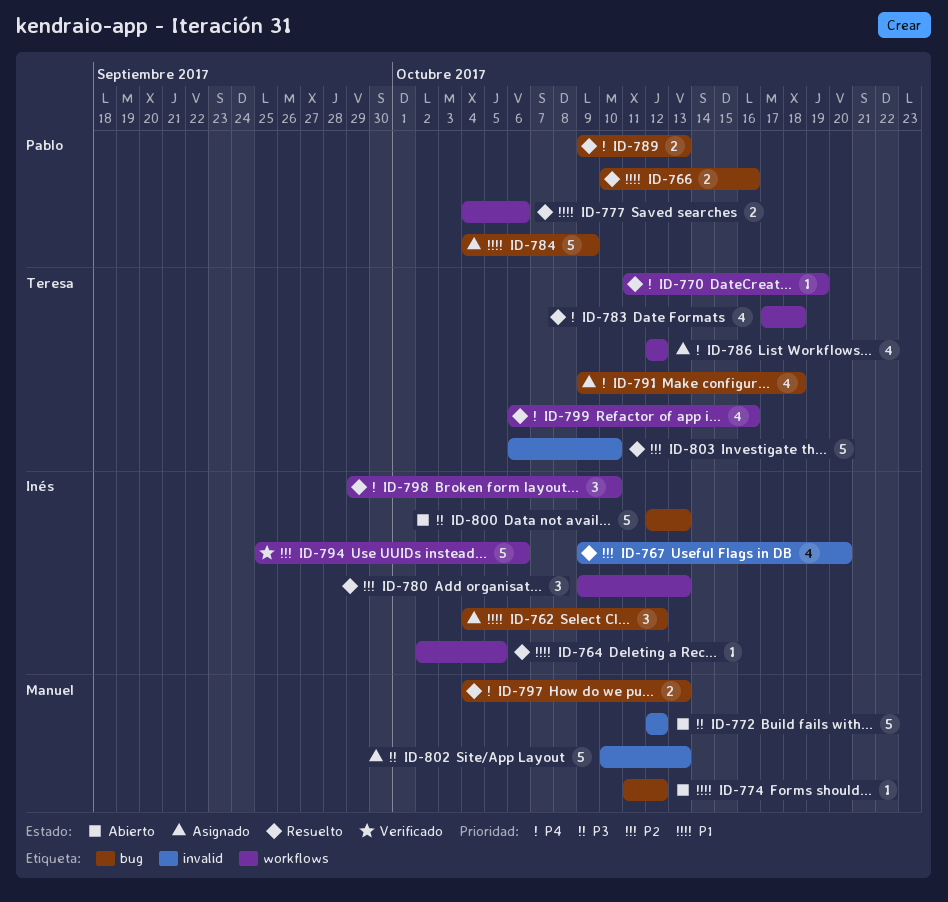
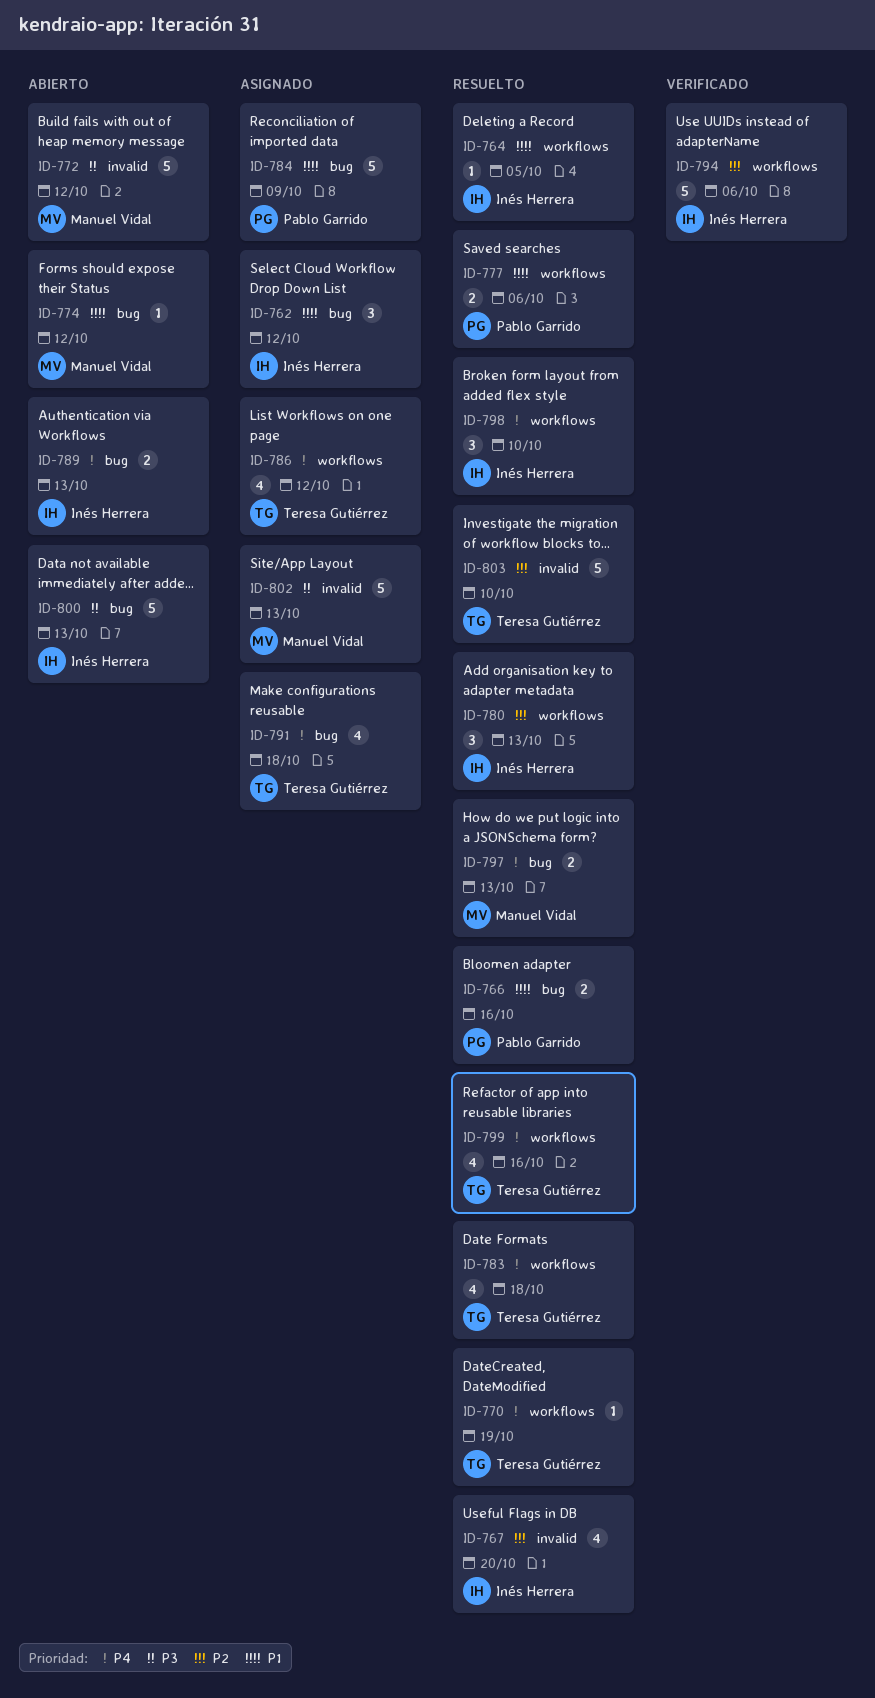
ID-789, status: Resuelto -> Abierto
ID-789, owner: Pablo Garrido -> Inés Herrera

